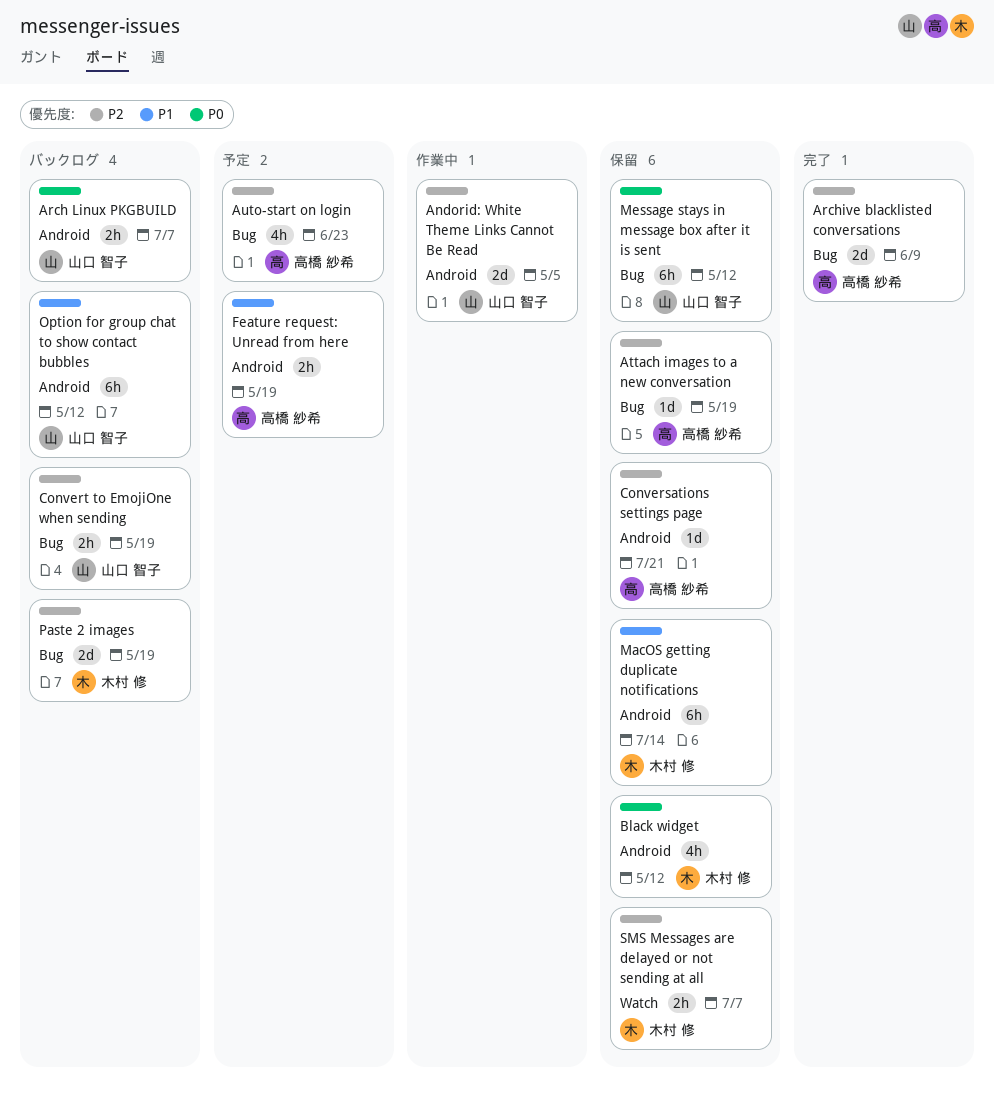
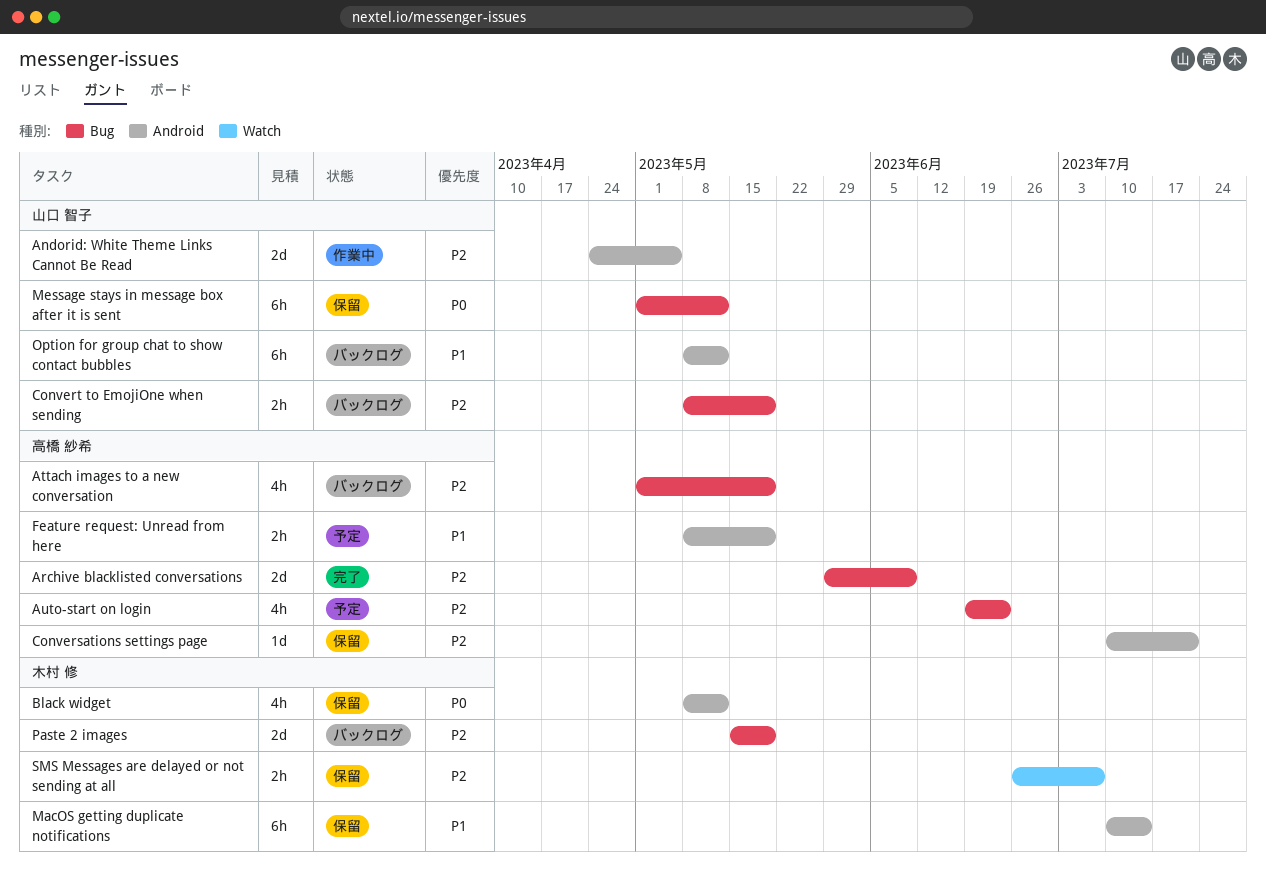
Arch Linux PKGBUILD: present -> none
Attach images to a new conversation, status: 保留 -> バックログ
Attach images to a new conversation, estimate: 1d -> 4h

